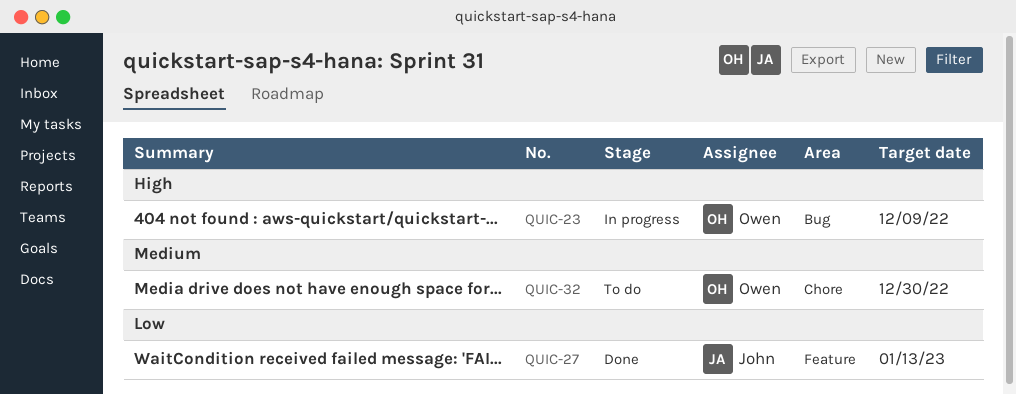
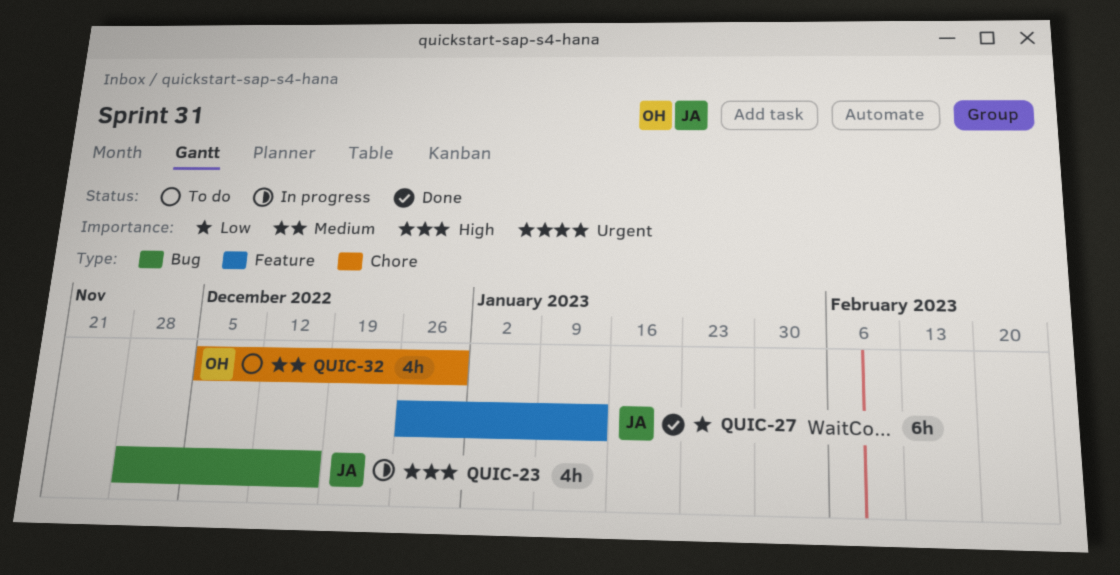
QUIC-23, owner: Owen -> John
QUIC-23, due: Dec 9 -> Dec 16

